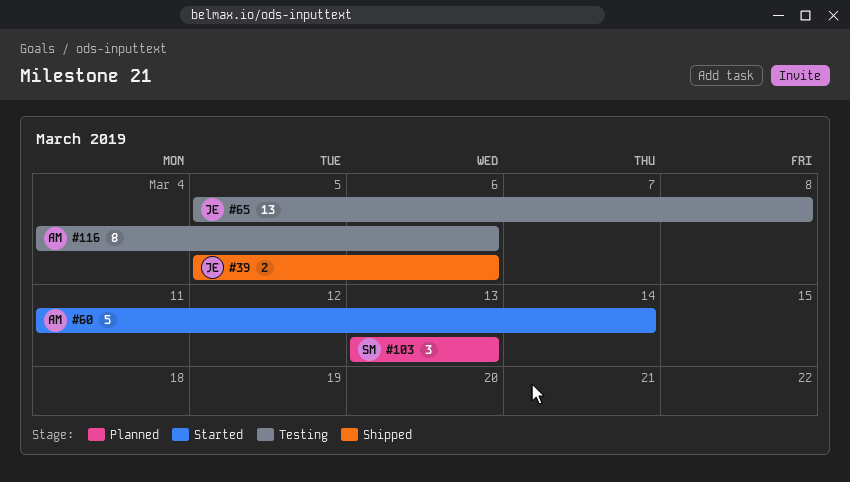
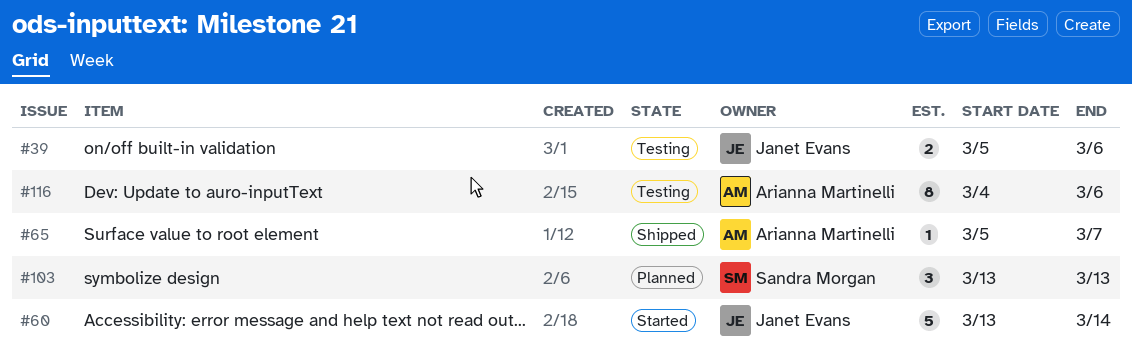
#39, status: Shipped -> Testing
#60, owner: Arianna Martinelli -> Janet Evans
#60, start: Mar 11 -> Mar 13
#65, status: Testing -> Shipped
#65, owner: Janet Evans -> Arianna Martinelli
#65, estimate: 13 -> 1
#65, due: Mar 8 -> Mar 7

